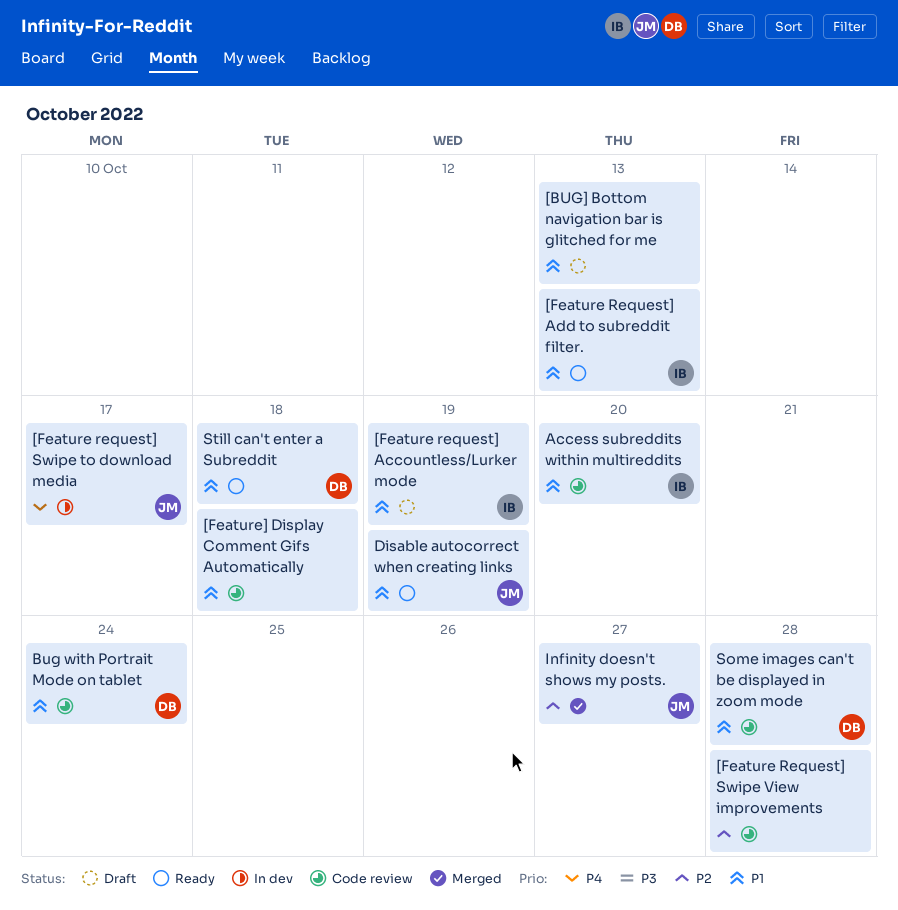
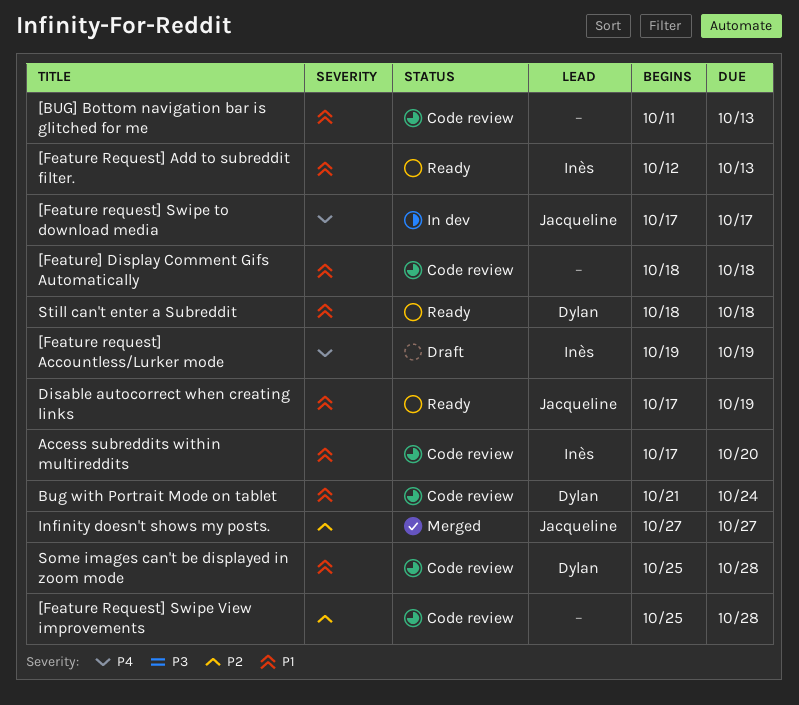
[BUG] Bottom navigation bar is glitched for me, status: Draft -> Code review
[Feature request] Accountless/Lurker mode, priority: P1 -> P4

